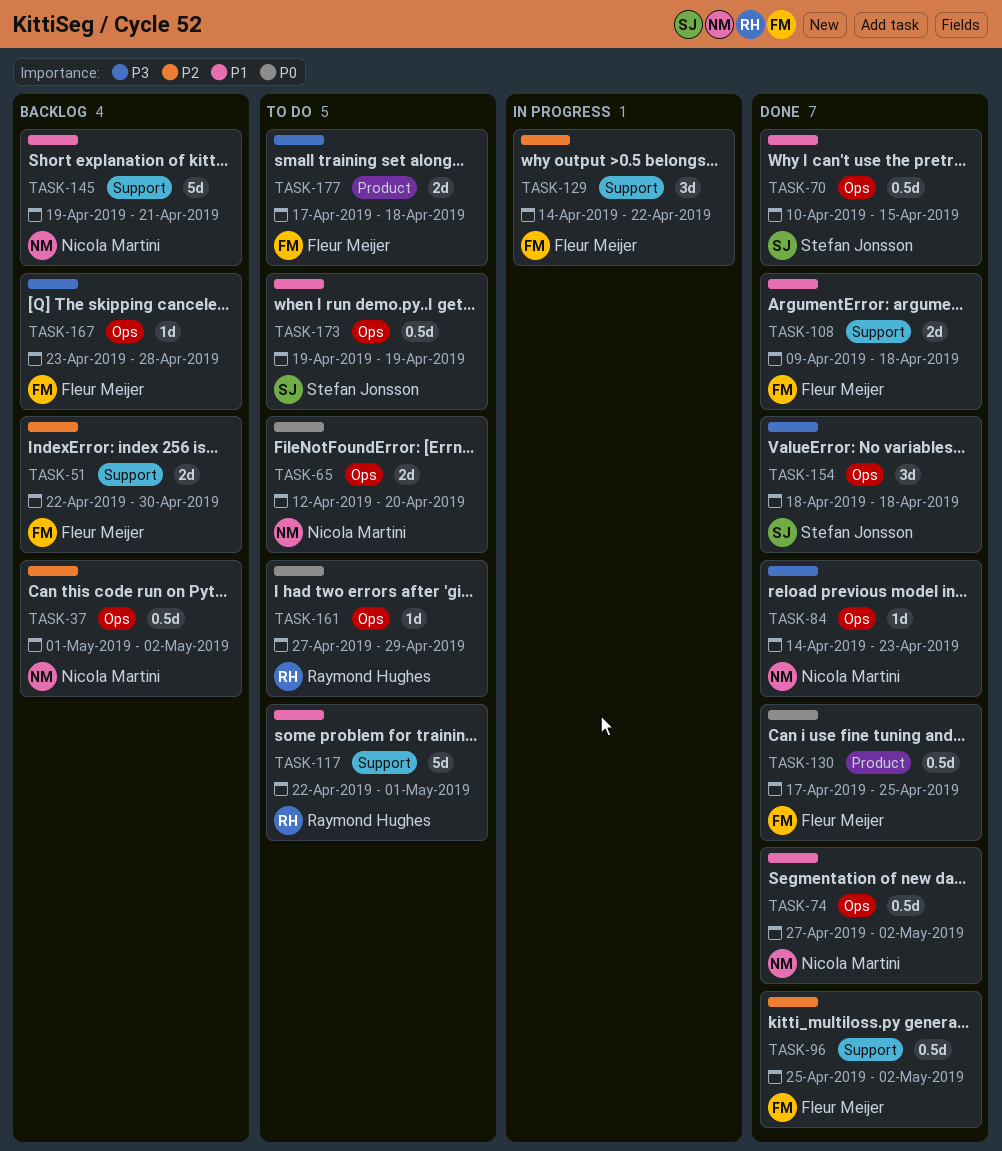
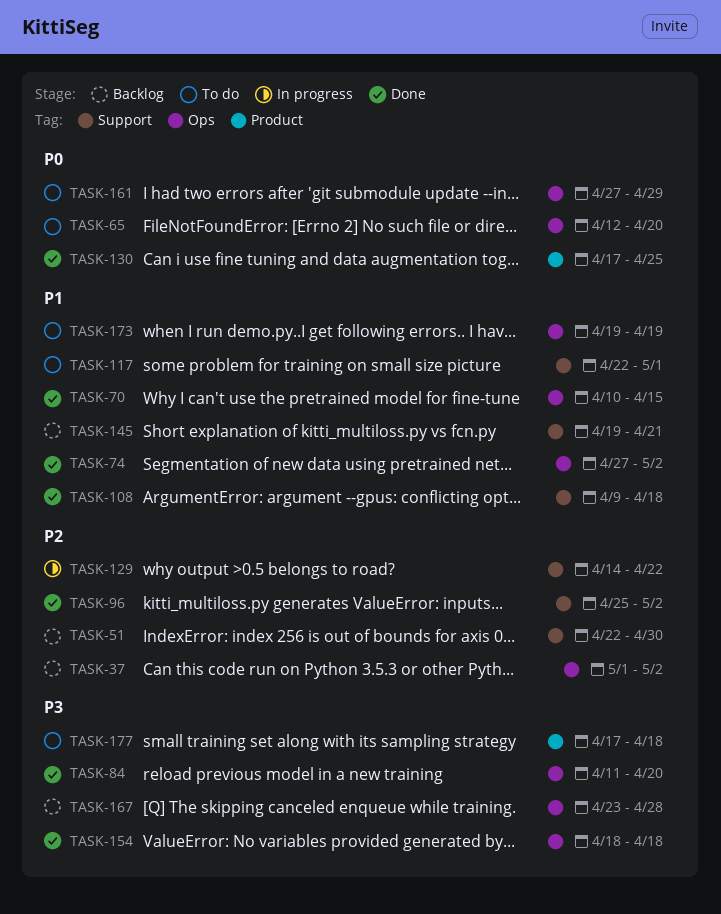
TASK-84, start: Apr 14 -> Apr 11
TASK-84, due: Apr 23 -> Apr 20

